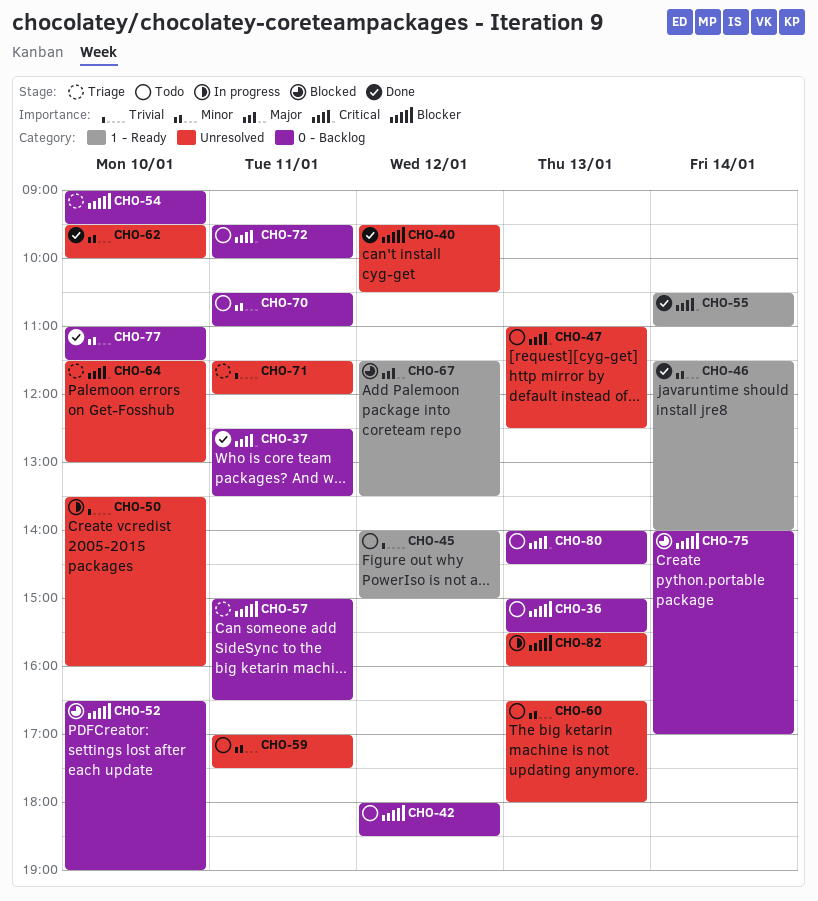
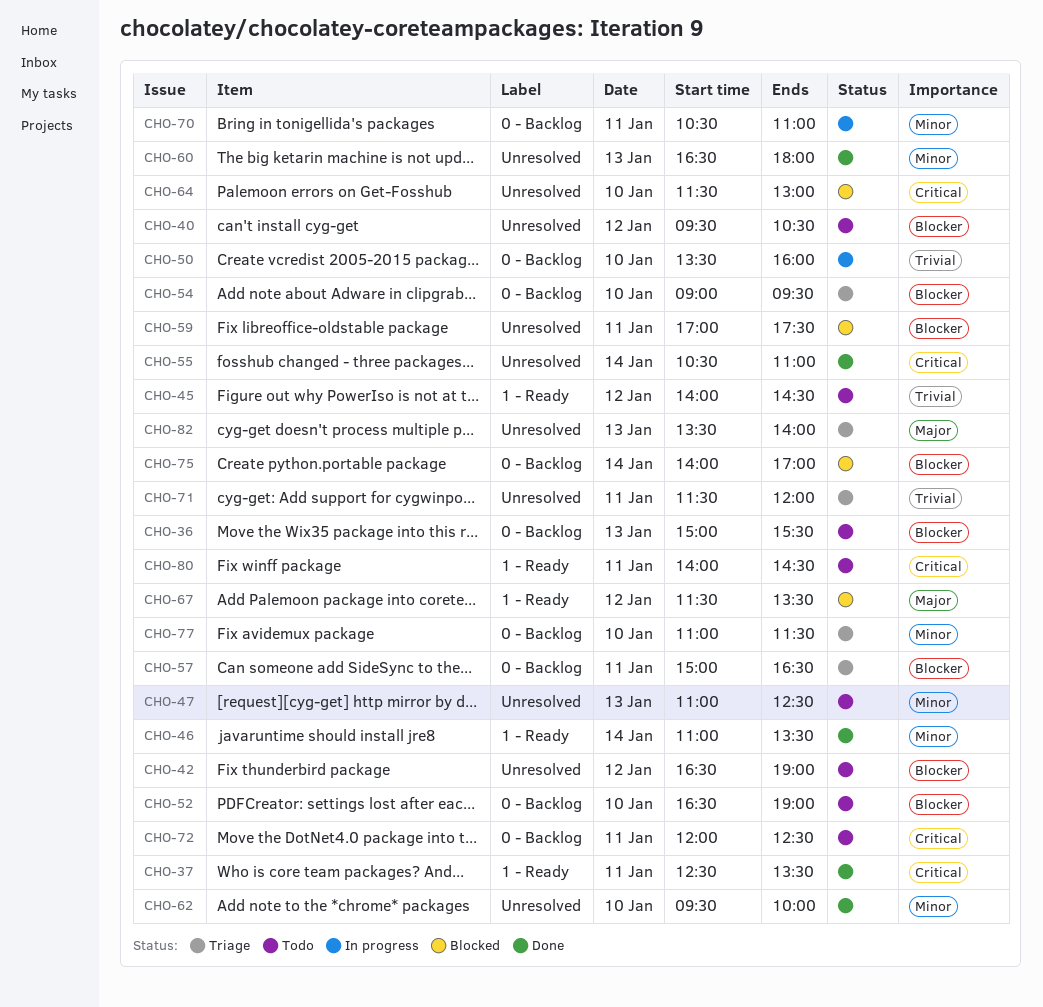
CHO-37, label: 0 - Backlog -> 1 - Ready
CHO-40, status: Done -> Todo
CHO-42, label: 0 - Backlog -> Unresolved
CHO-42, begins: 18:00 -> 16:30
CHO-42, ends: 18:30 -> 19:00
CHO-45, ends: 15:00 -> 14:30
CHO-46, begins: 11:30 -> 11:00
CHO-46, ends: 14:00 -> 13:30
CHO-47, priority: Critical -> Minor
CHO-50, label: Unresolved -> 0 - Backlog
CHO-52, status: Blocked -> Todo
CHO-55, label: 1 - Ready -> Unresolved
CHO-59, status: Todo -> Blocked
CHO-59, priority: Minor -> Blocker
CHO-60, status: Todo -> Done
CHO-64, status: Triage -> Blocked
CHO-70, status: Todo -> In progress
CHO-72, begins: 09:30 -> 12:00
CHO-72, ends: 10:00 -> 12:30
CHO-77, status: Done -> Triage
CHO-80, label: 0 - Backlog -> 1 - Ready
CHO-80, day: Jan 13 -> Jan 11
CHO-82, status: In progress -> Triage
CHO-82, priority: Blocker -> Major
CHO-82, begins: 15:30 -> 13:30
CHO-82, ends: 16:00 -> 14:00

